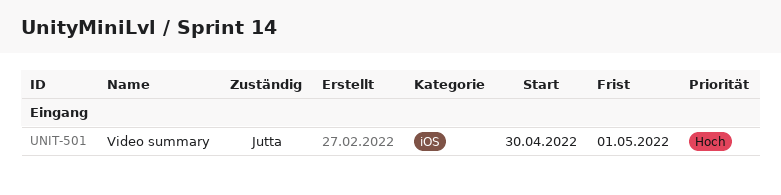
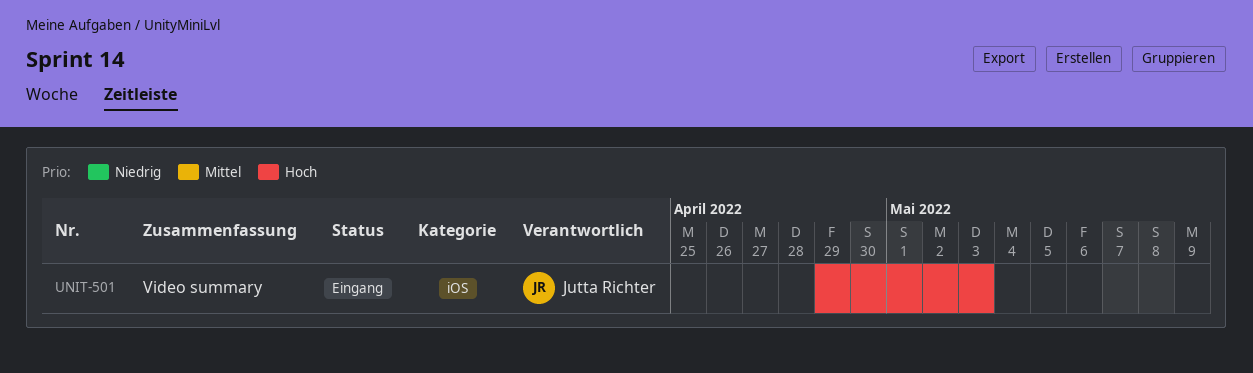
UNIT-501, start: Apr 30 -> Apr 29
UNIT-501, due: May 1 -> May 3

